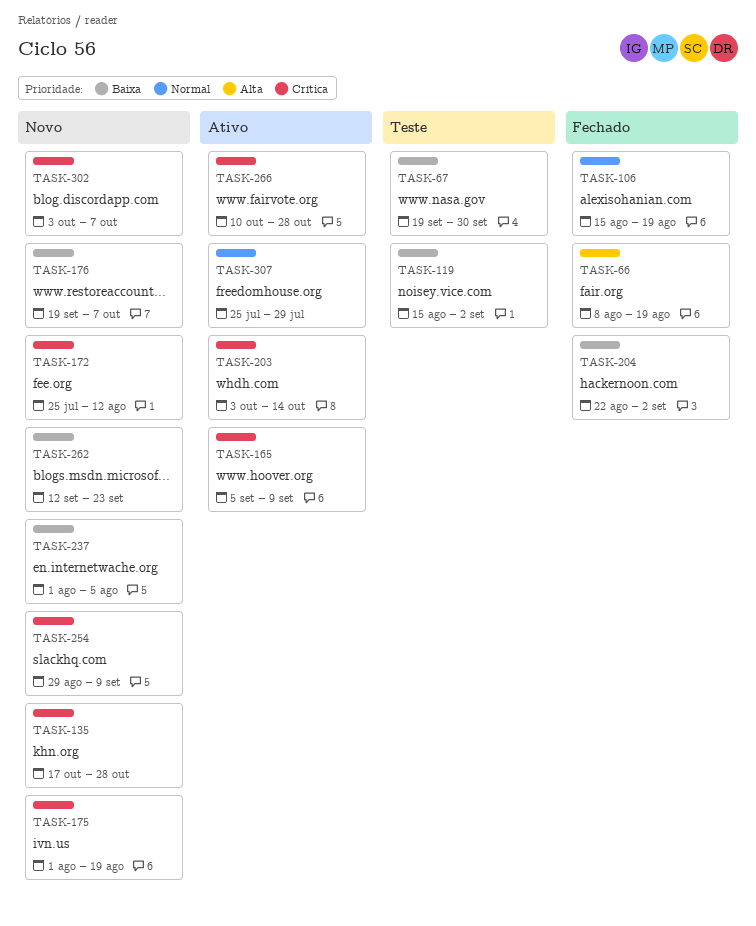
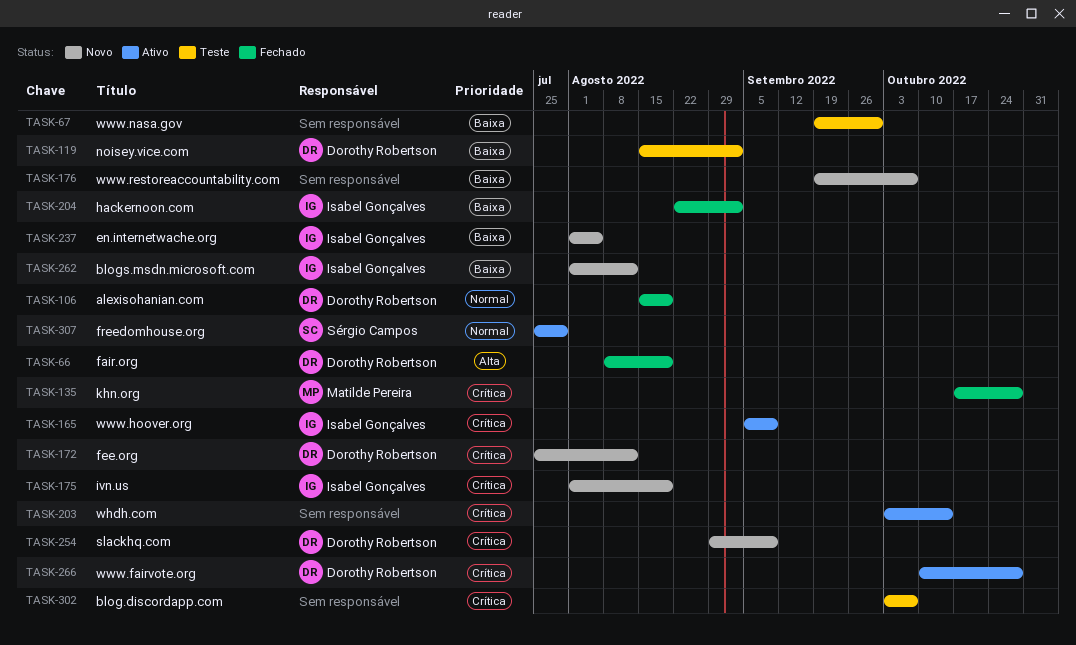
TASK-135, status: Novo -> Fechado
TASK-262, start: Sep 12 -> Aug 1
TASK-262, due: Sep 23 -> Aug 12
TASK-302, status: Novo -> Teste

